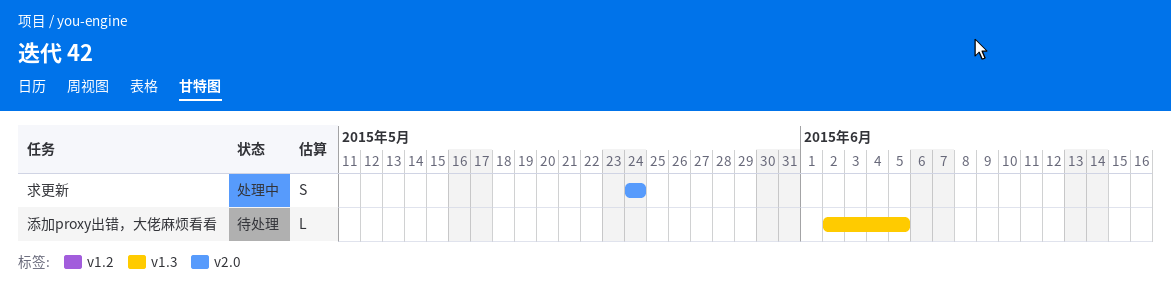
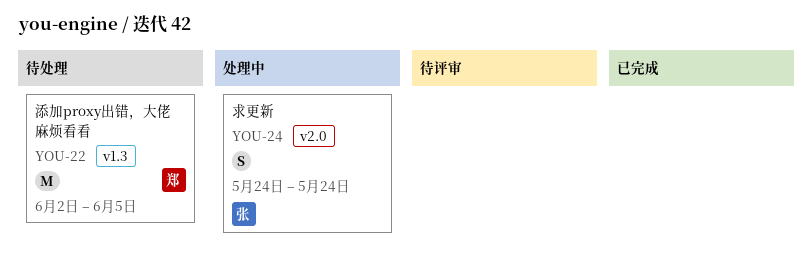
添加proxy出错，大佬麻烦看看, estimate: L -> M

